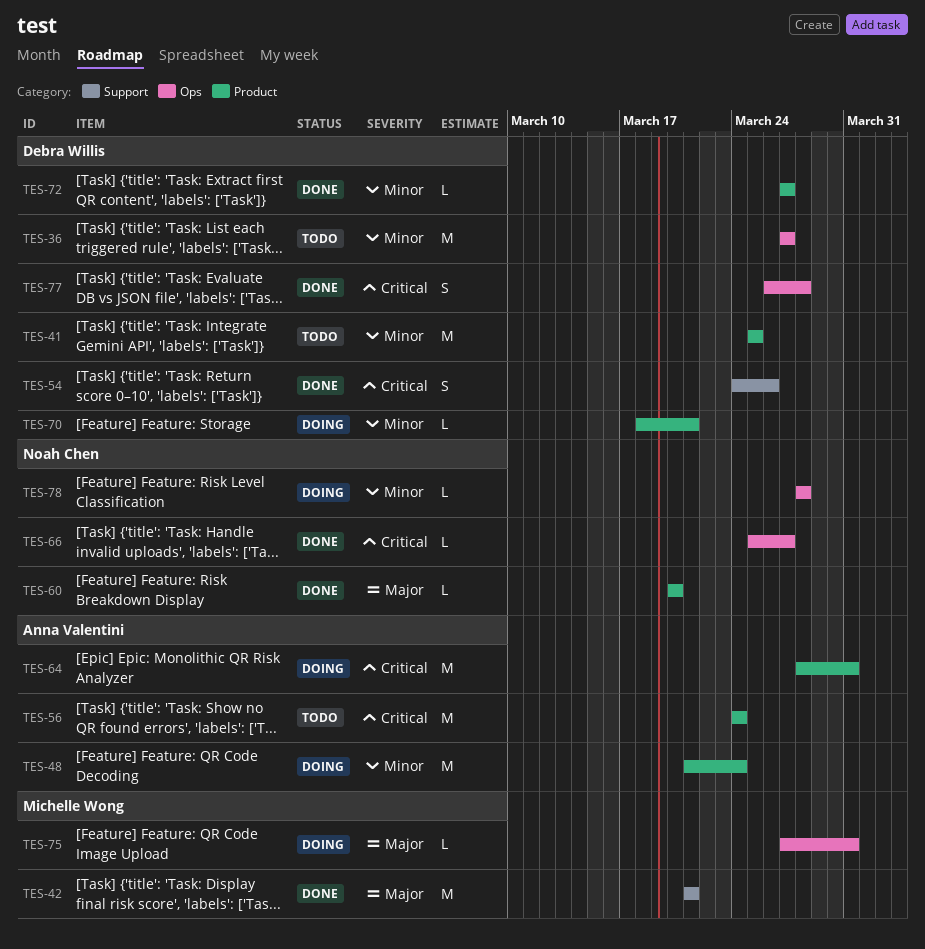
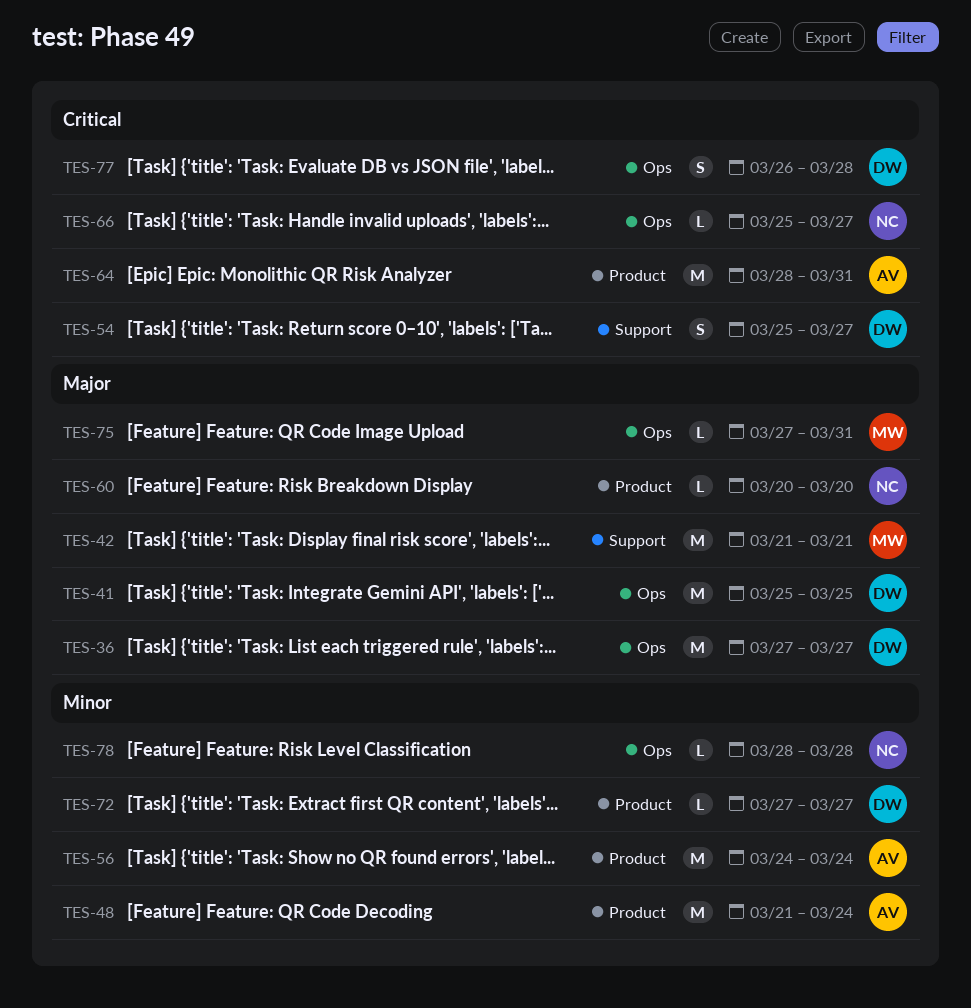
TES-36, priority: Minor -> Major
TES-41, priority: Minor -> Major
TES-41, label: Product -> Ops
TES-54, start: Mar 24 -> Mar 25
TES-54, due: Mar 26 -> Mar 27
TES-56, priority: Critical -> Minor
TES-70: present -> none

